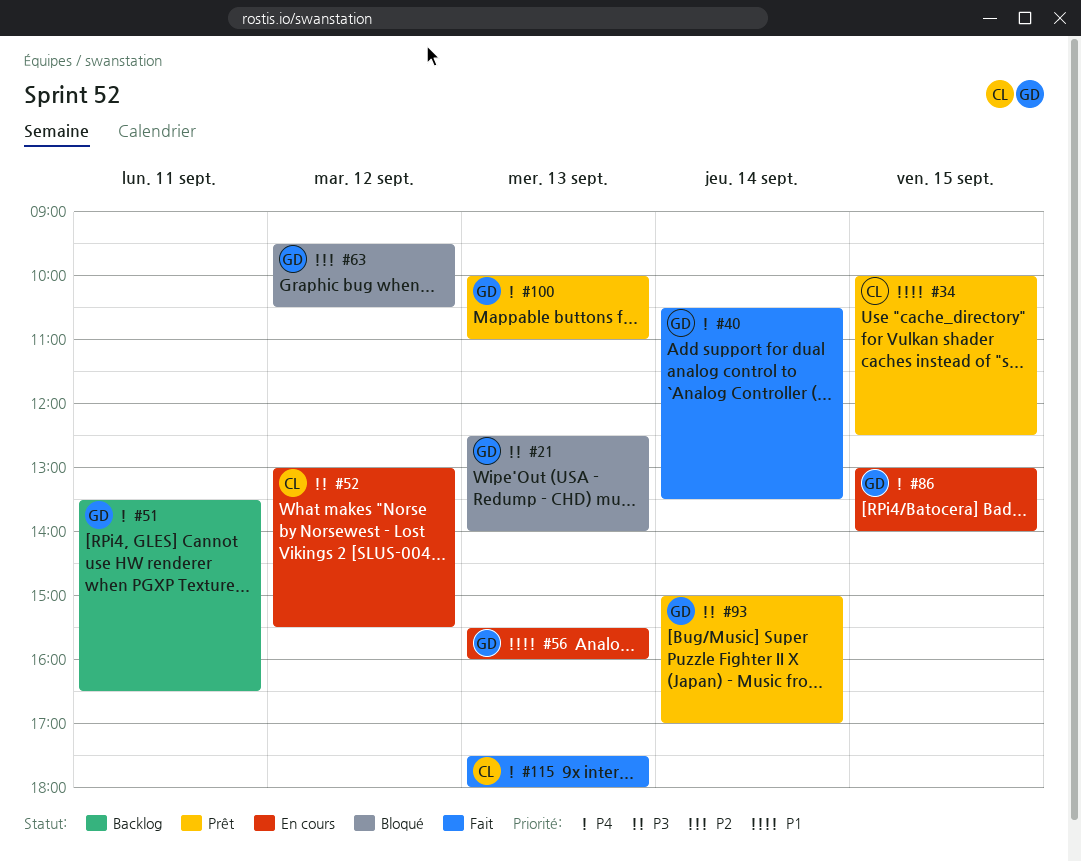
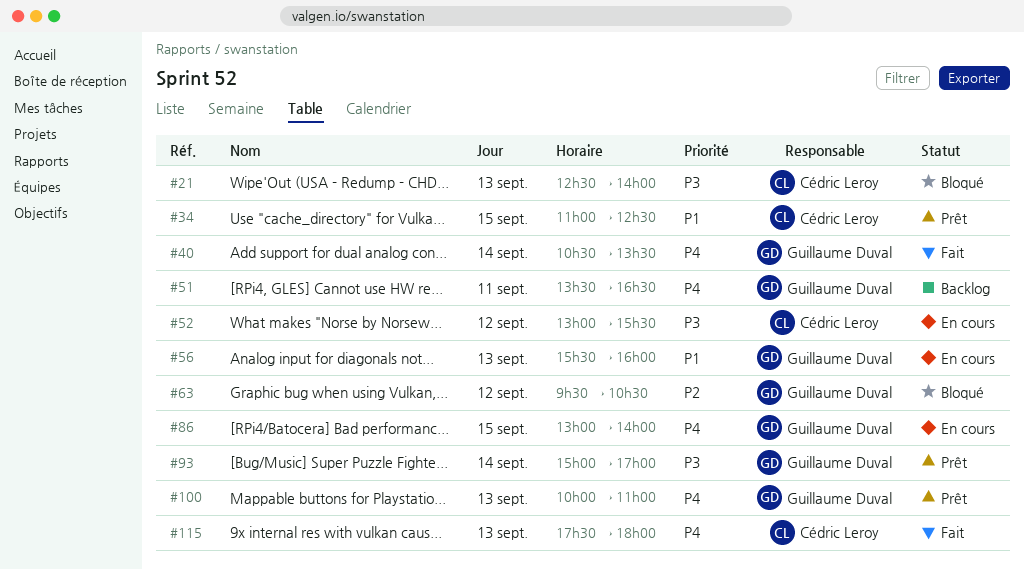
#21, owner: Guillaume Duval -> Cédric Leroy
#34, begins: 10:00 -> 11:00

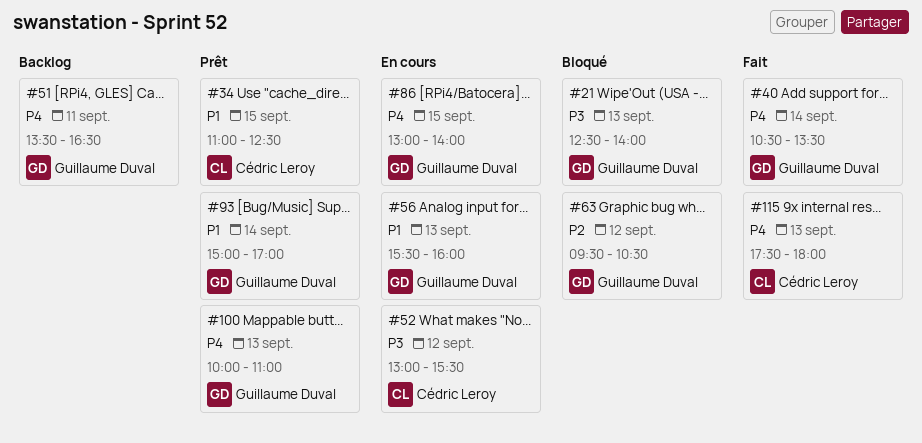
#21, owner: Cédric Leroy -> Guillaume Duval
#93, priority: P3 -> P1

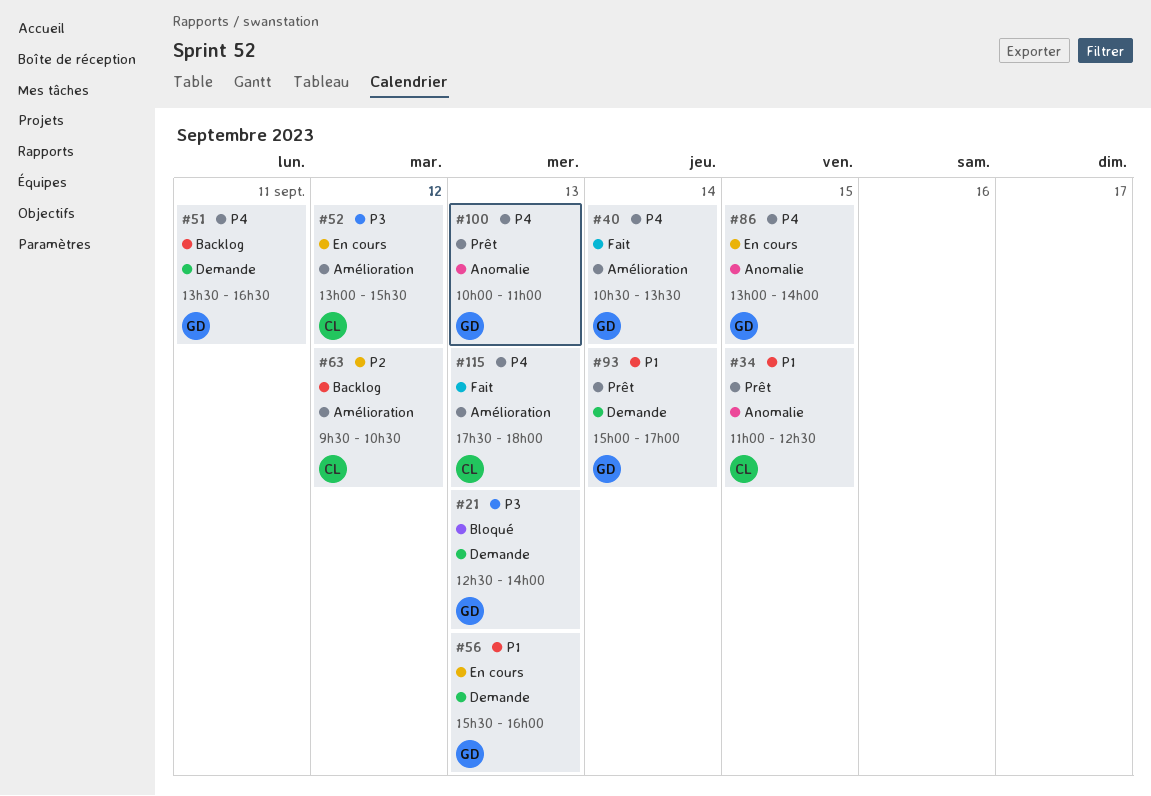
#63, status: Bloqué -> Backlog
#63, owner: Guillaume Duval -> Cédric Leroy

